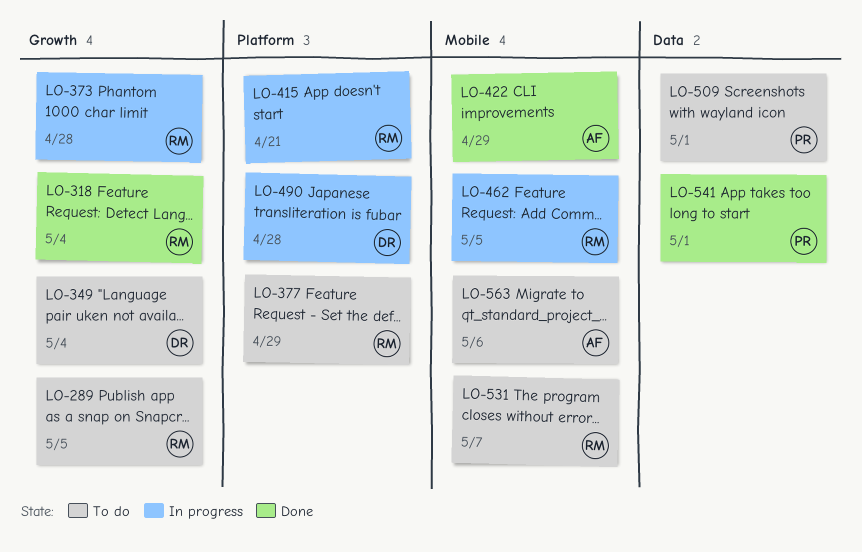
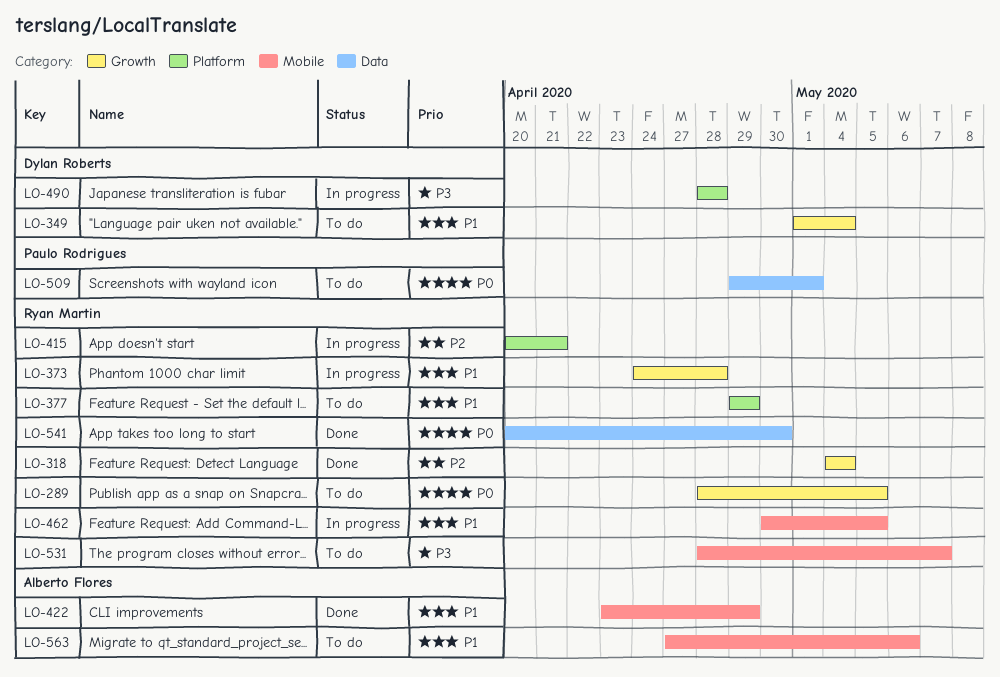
LO-541, owner: Paulo Rodrigues -> Ryan Martin
LO-541, due: May 1 -> Apr 30

